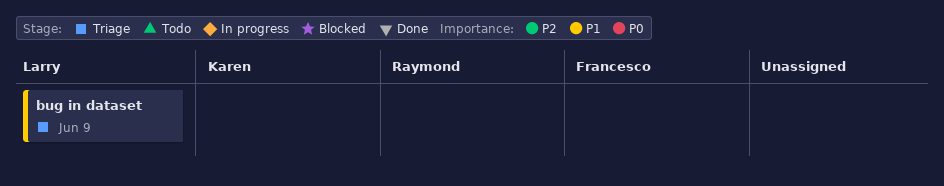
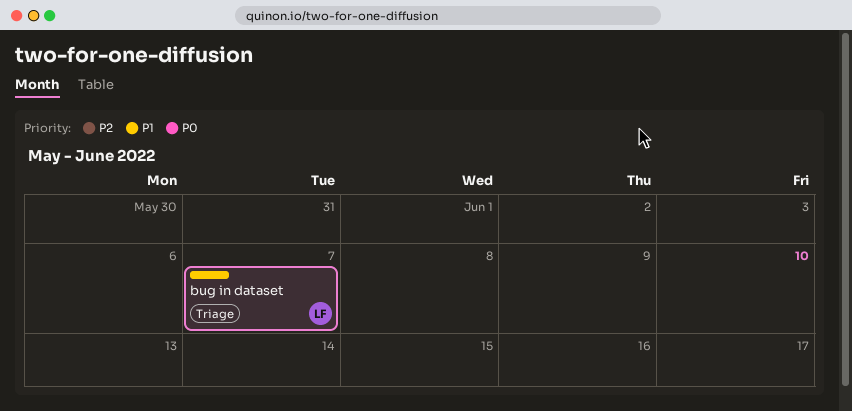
bug in dataset, due: Jun 9 -> Jun 7

